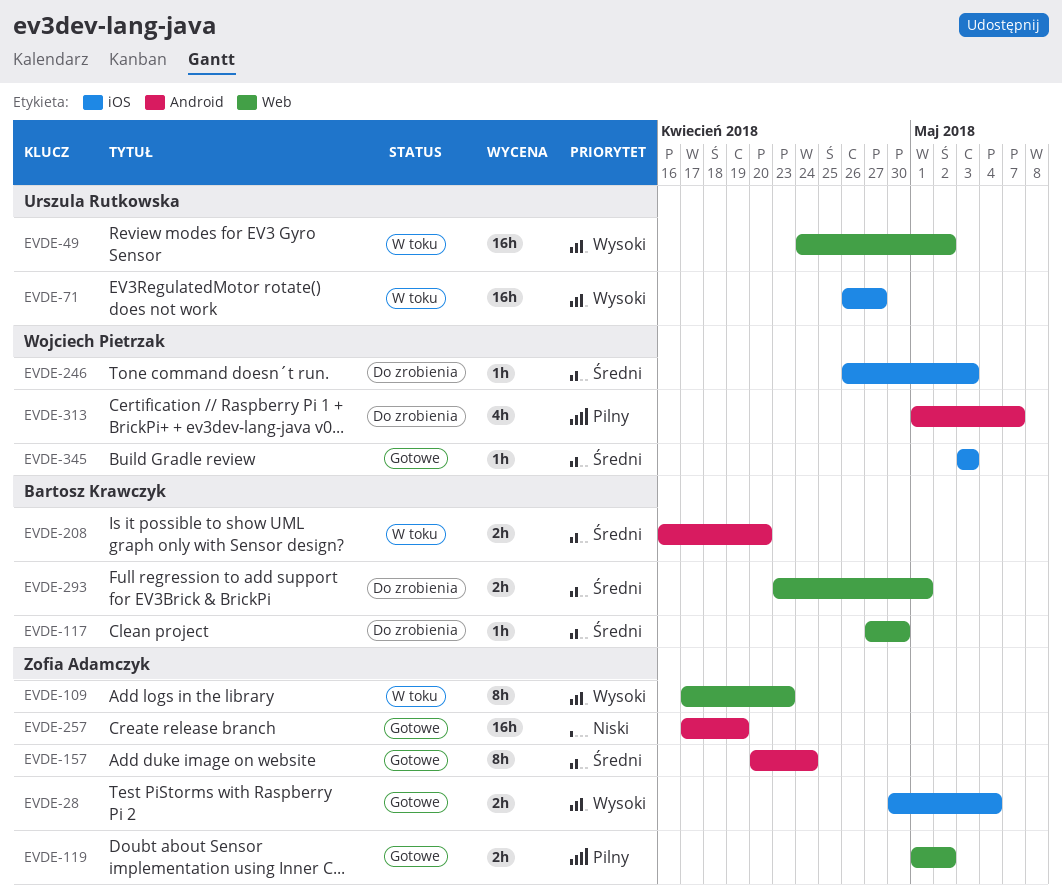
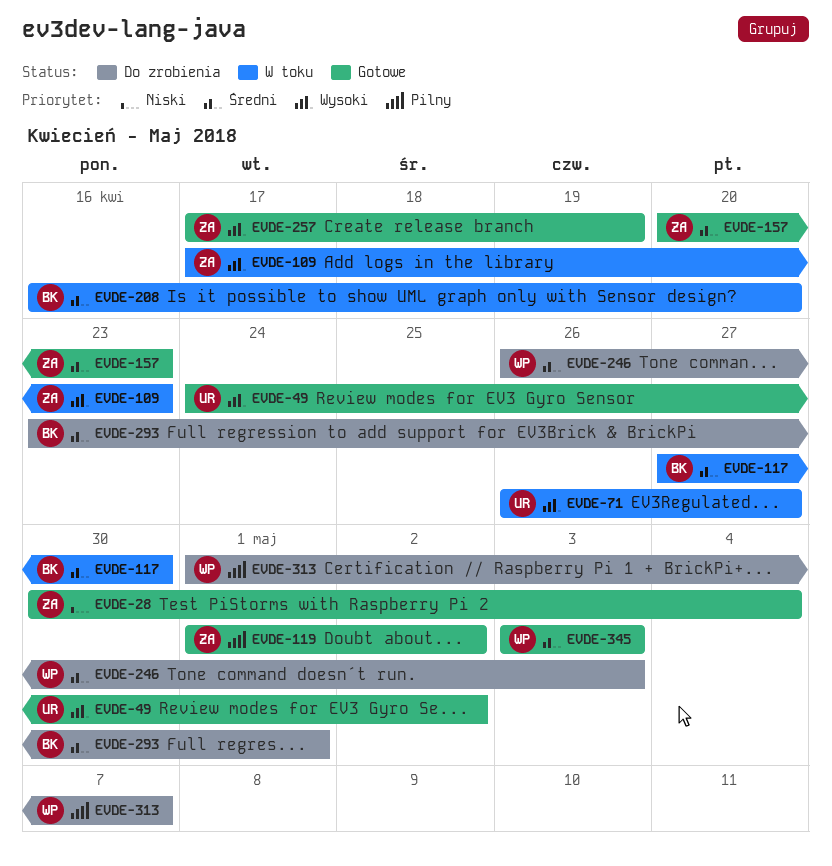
EVDE-28, priority: Wysoki -> Niski
EVDE-49, status: W toku -> Gotowe
EVDE-117, status: Do zrobienia -> W toku
EVDE-157, due: Apr 24 -> Apr 23
EVDE-257, priority: Niski -> Wysoki

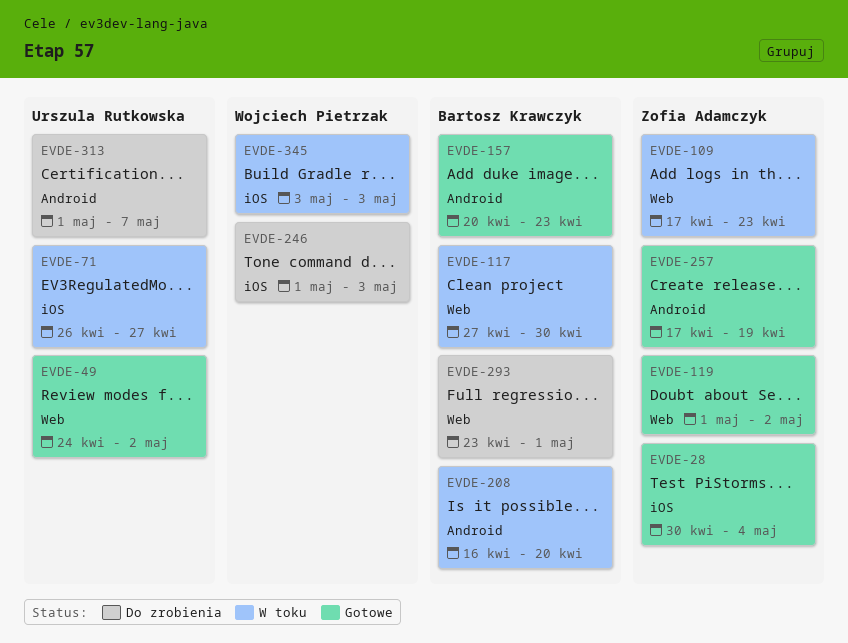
EVDE-157, owner: Zofia Adamczyk -> Bartosz Krawczyk
EVDE-246, start: Apr 26 -> May 1
EVDE-313, owner: Wojciech Pietrzak -> Urszula Rutkowska
EVDE-345, status: Gotowe -> W toku

